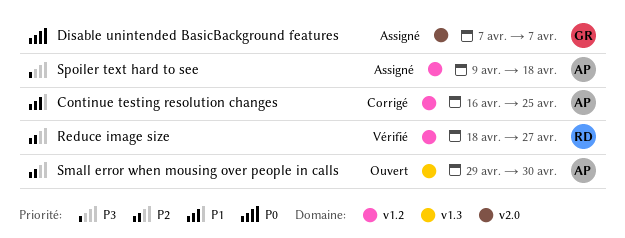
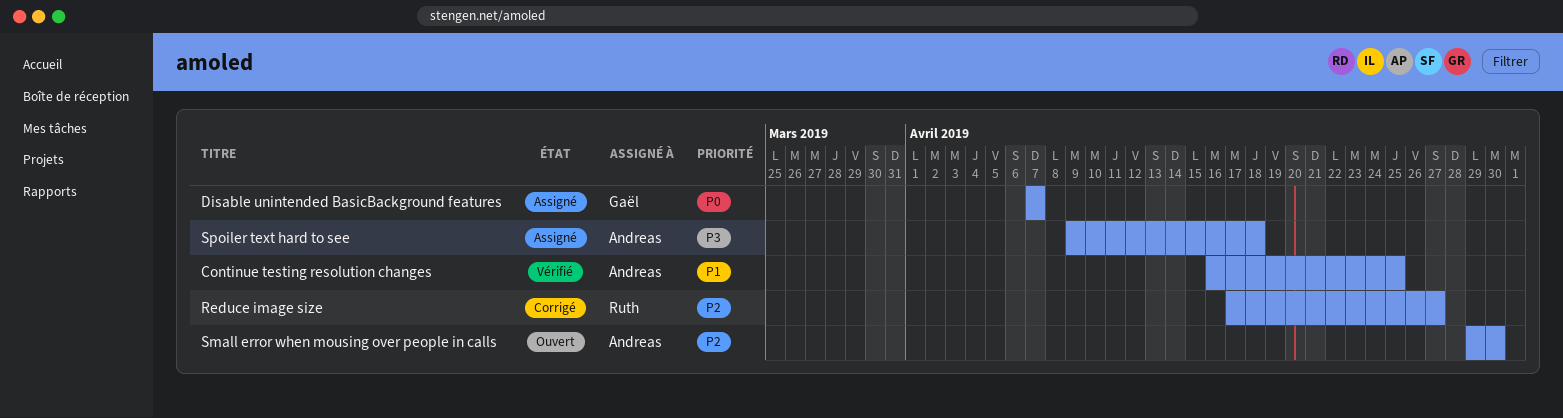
Continue testing resolution changes, status: Corrigé -> Vérifié
Reduce image size, status: Vérifié -> Corrigé
Reduce image size, start: Apr 18 -> Apr 17

